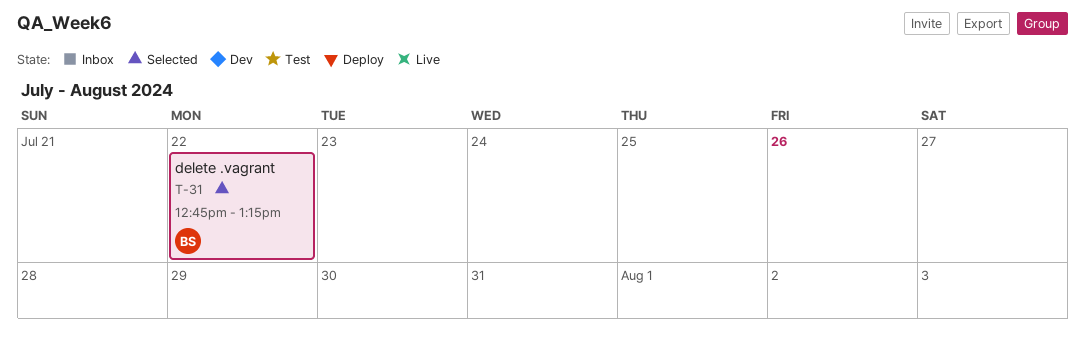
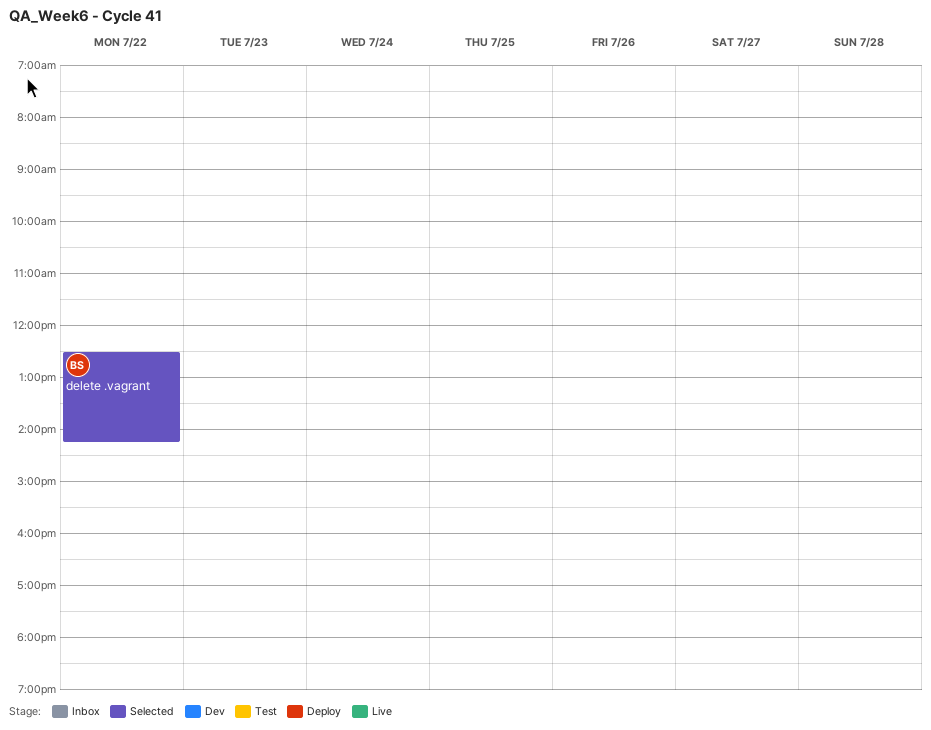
delete .vagrant, begins: 12:45 -> 12:30
delete .vagrant, ends: 13:15 -> 14:15

